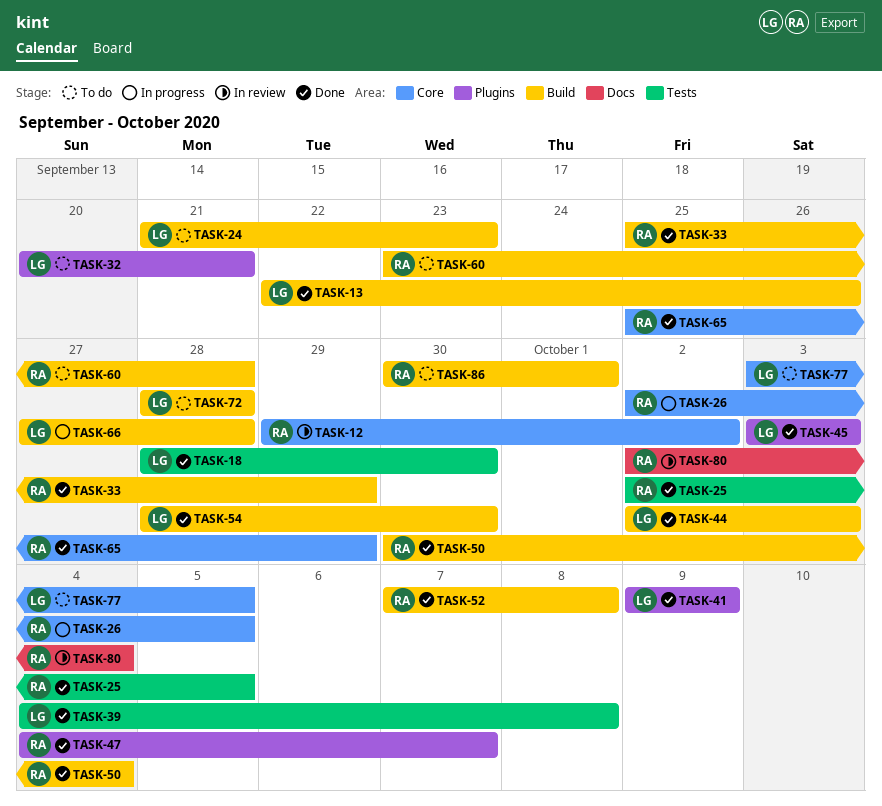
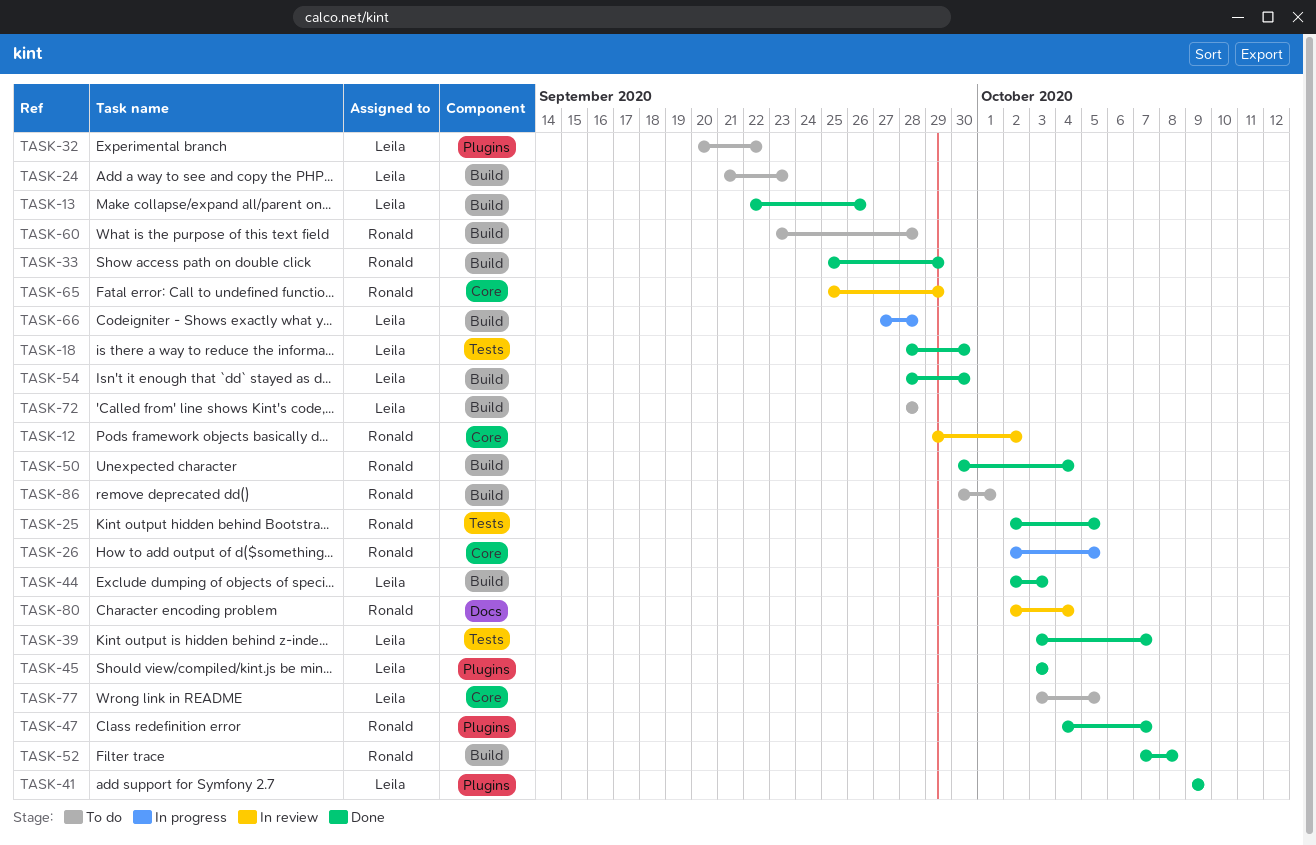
TASK-32, due: Sep 21 -> Sep 22
TASK-39, start: Oct 4 -> Oct 3
TASK-39, due: Oct 8 -> Oct 7
TASK-65, status: Done -> In review

